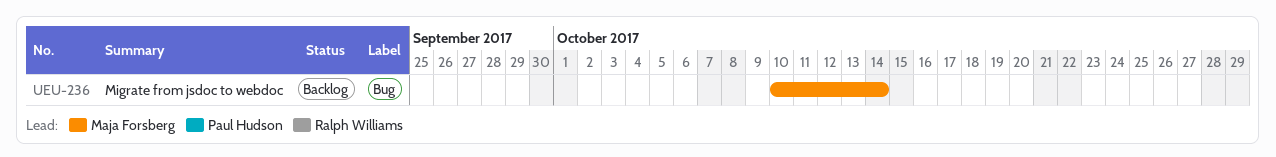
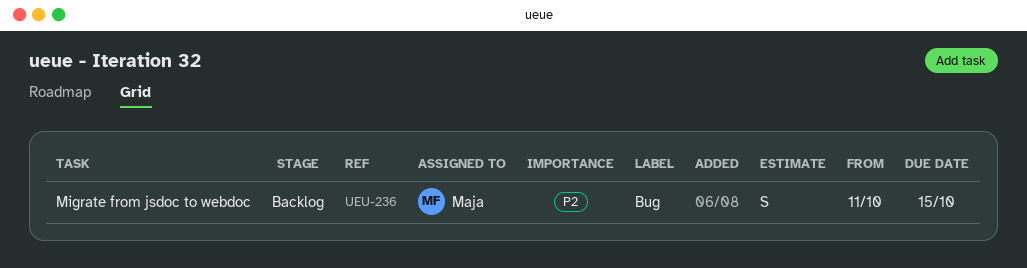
UEU-236, start: Oct 10 -> Oct 11
UEU-236, due: Oct 14 -> Oct 15

